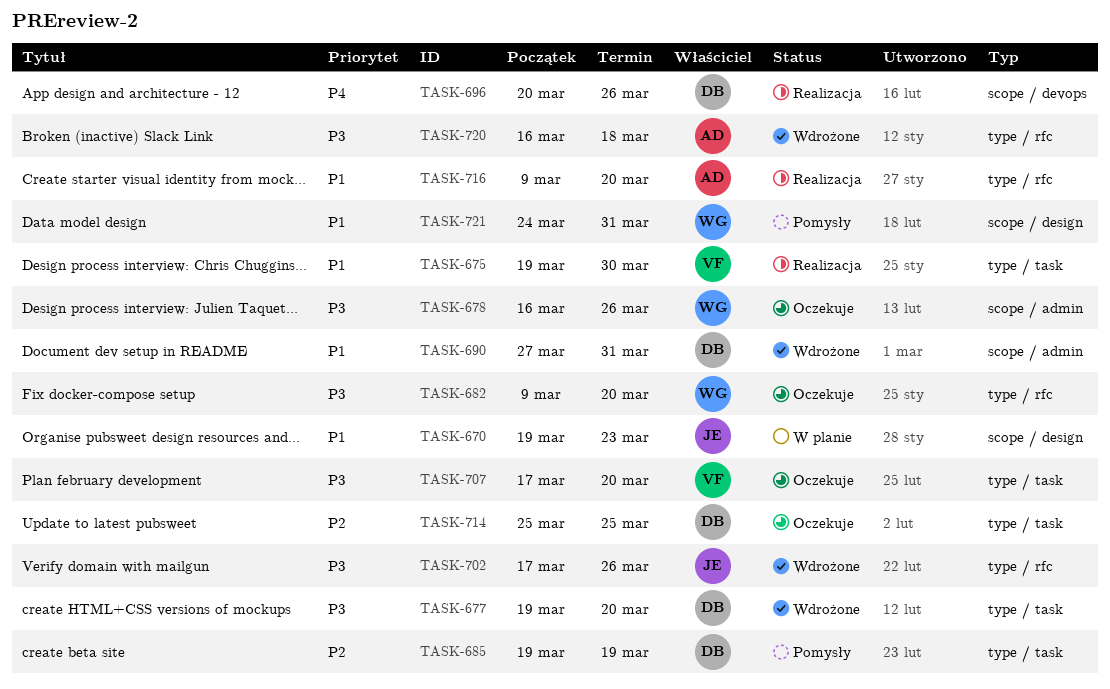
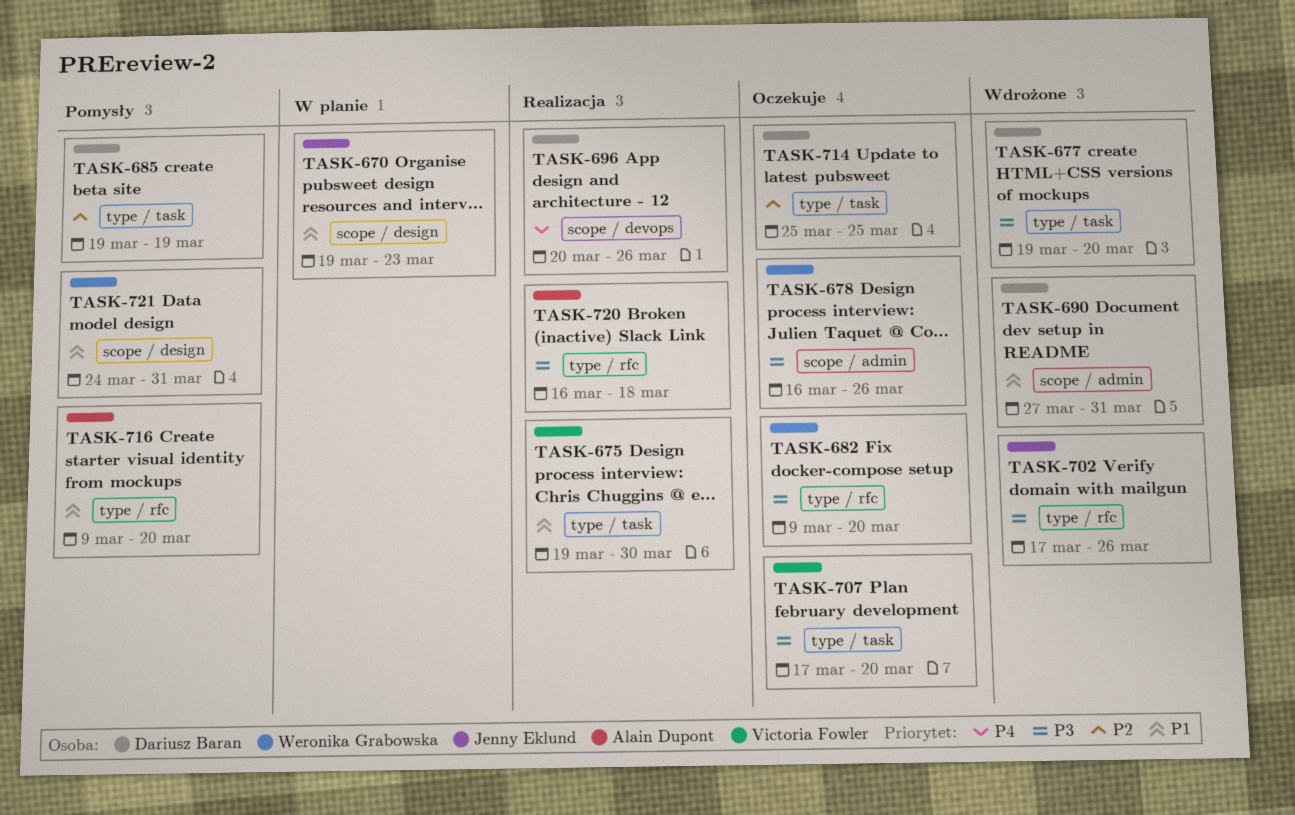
TASK-716, status: Realizacja -> Pomysły
TASK-720, status: Wdrożone -> Realizacja

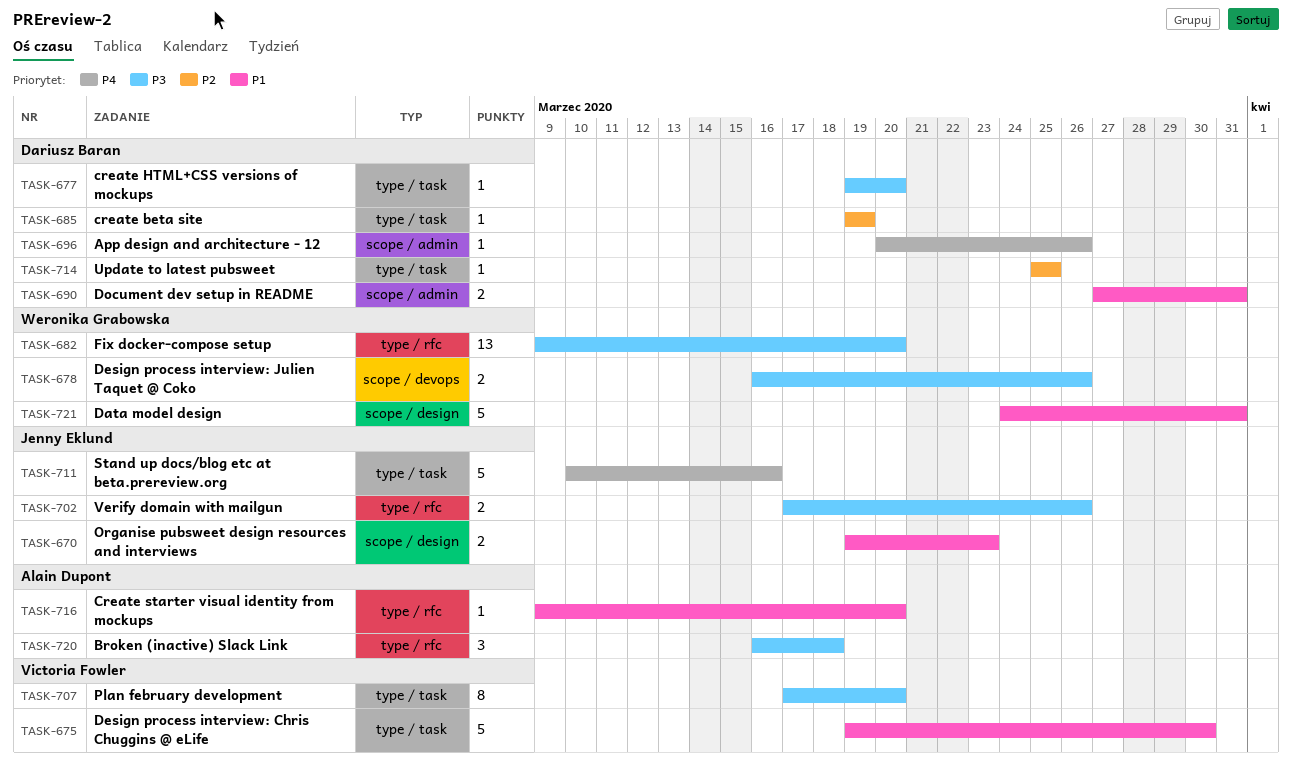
TASK-678, label: scope / admin -> scope / devops
TASK-696, label: scope / devops -> scope / admin
TASK-711: none -> present

